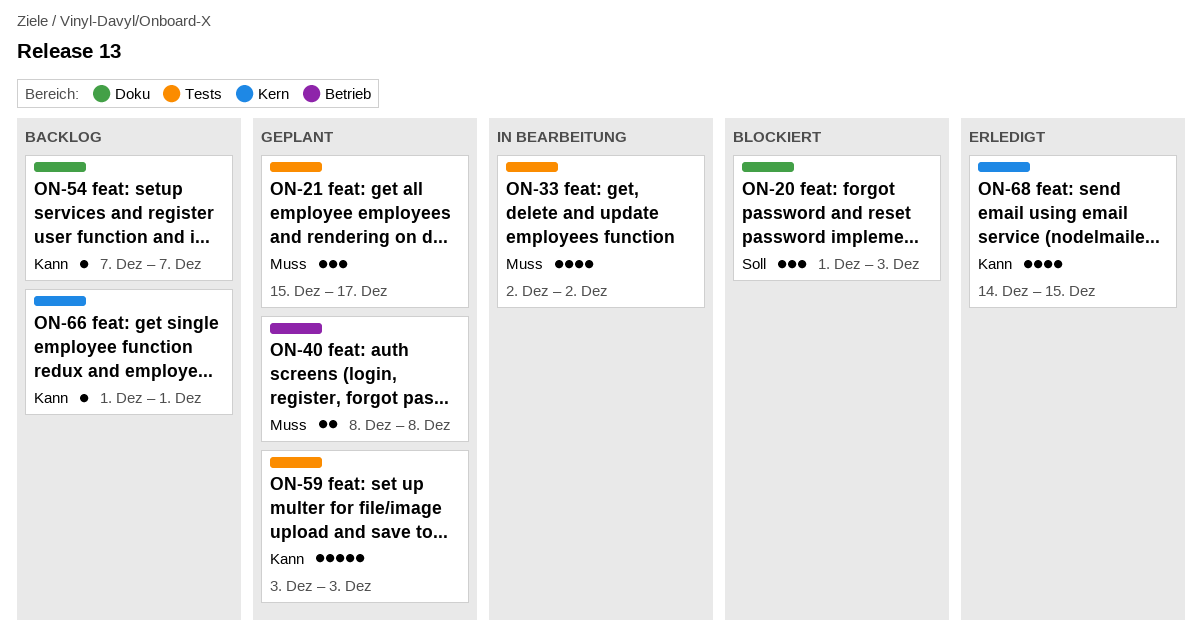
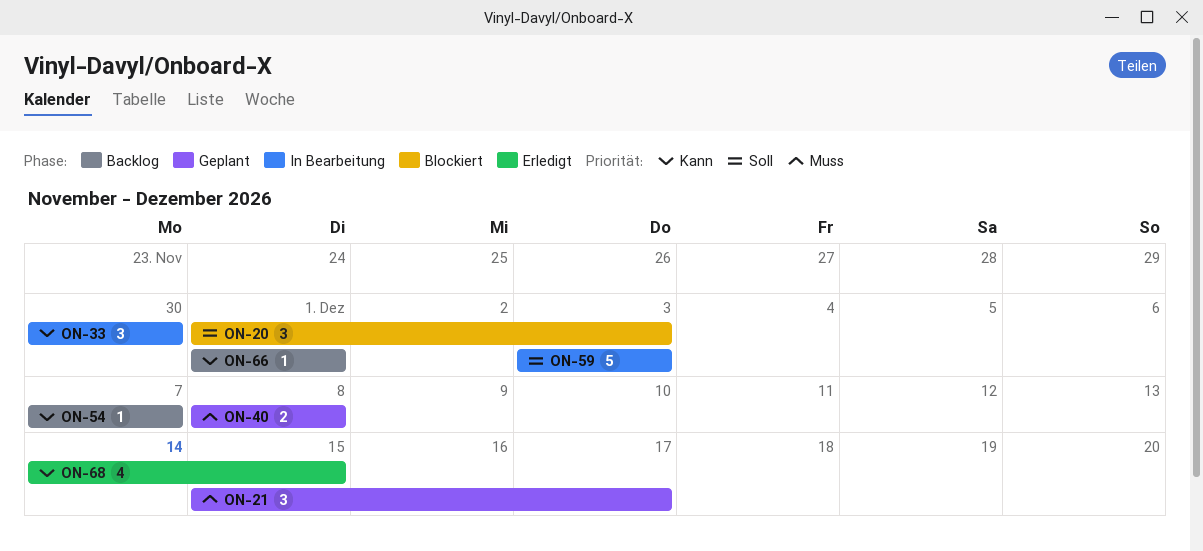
ON-33, priority: Muss -> Kann
ON-33, estimate: 4 -> 3
ON-33, start: Dec 2 -> Nov 30
ON-33, due: Dec 2 -> Nov 30
ON-59, status: Geplant -> In Bearbeitung
ON-59, priority: Kann -> Soll

